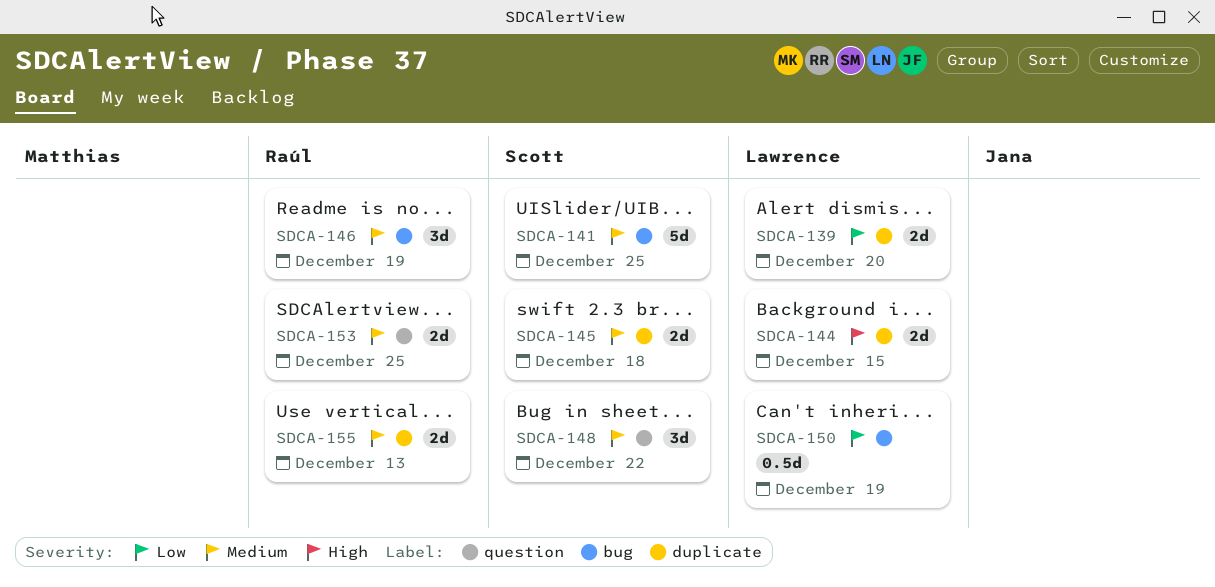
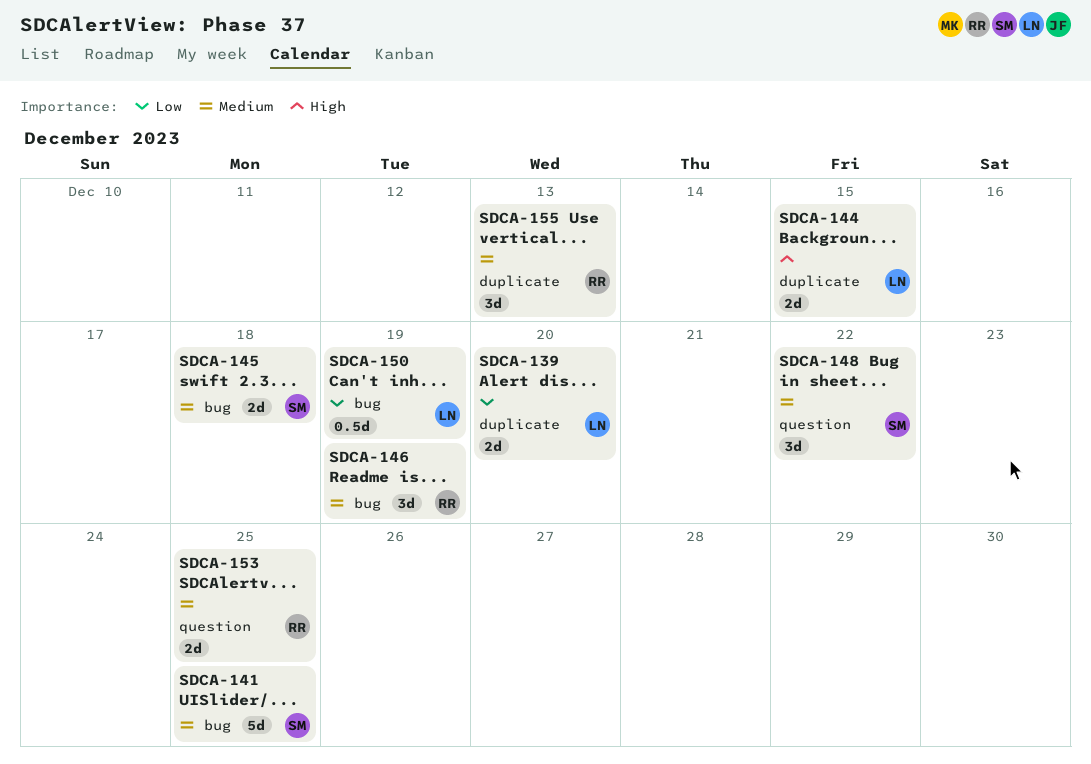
SDCA-145, label: duplicate -> bug
SDCA-155, estimate: 2d -> 3d

